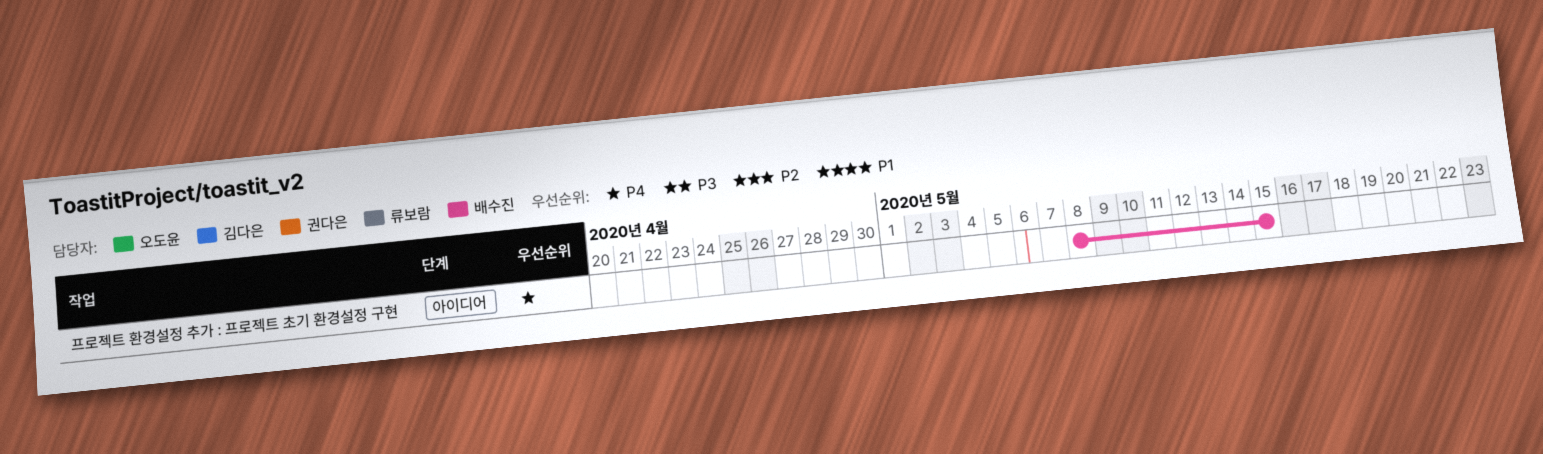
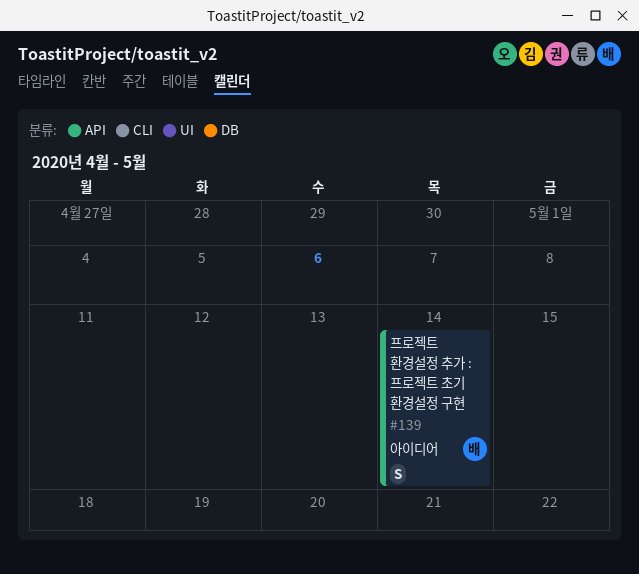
프로젝트 환경설정 추가 : 프로젝트 초기 환경설정 구현, due: May 15 -> May 14

